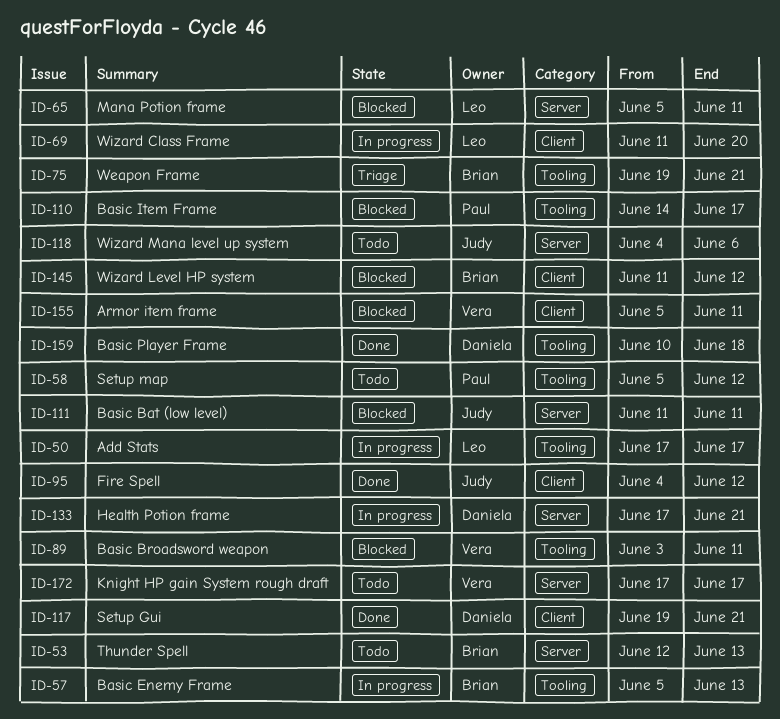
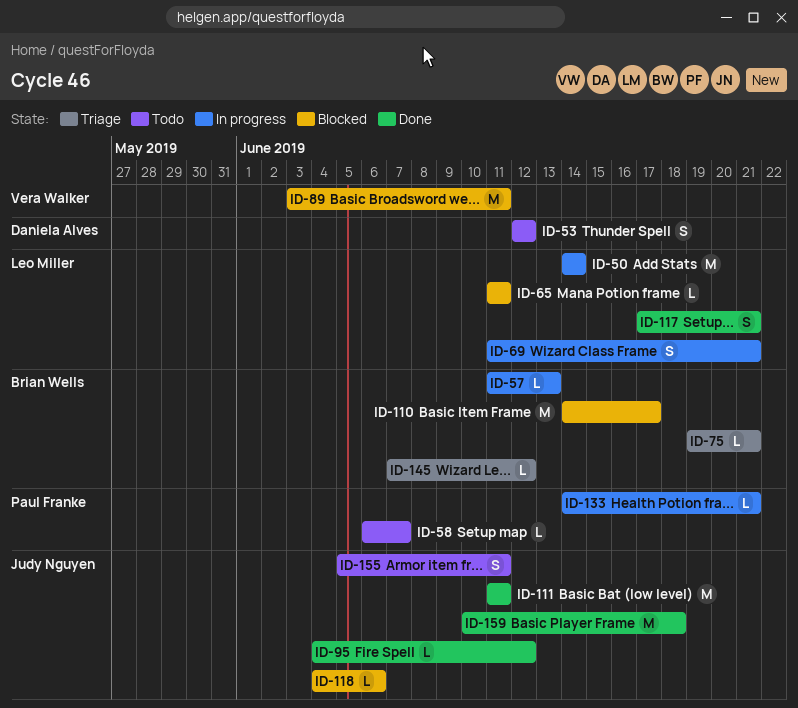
ID-50, start: Jun 17 -> Jun 14
ID-50, due: Jun 17 -> Jun 14
ID-53, owner: Brian Wells -> Daniela Alves
ID-53, due: Jun 13 -> Jun 12
ID-57, start: Jun 5 -> Jun 11
ID-58, start: Jun 5 -> Jun 6
ID-58, due: Jun 12 -> Jun 7
ID-65, start: Jun 5 -> Jun 11
ID-69, due: Jun 20 -> Jun 21
ID-110, owner: Paul Franke -> Brian Wells
ID-111, status: Blocked -> Done
ID-117, owner: Daniela Alves -> Leo Miller
ID-117, start: Jun 19 -> Jun 17
ID-118, status: Todo -> Blocked
ID-133, owner: Daniela Alves -> Paul Franke
ID-133, start: Jun 17 -> Jun 14
ID-145, status: Blocked -> Triage
ID-145, start: Jun 11 -> Jun 7
ID-155, status: Blocked -> Todo
ID-155, owner: Vera Walker -> Judy Nguyen
ID-159, owner: Daniela Alves -> Judy Nguyen
ID-172: present -> none

